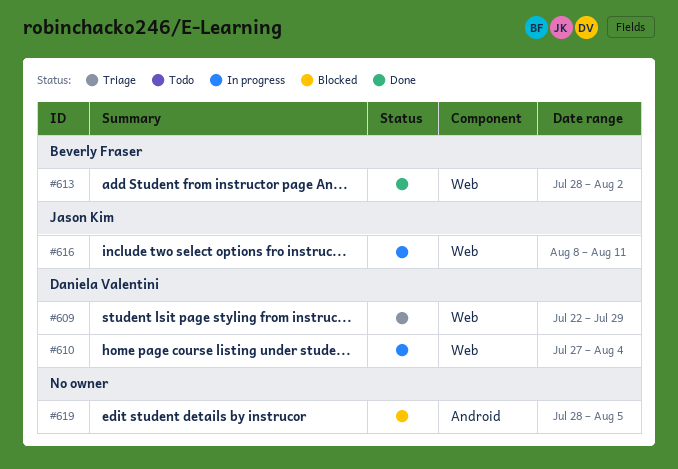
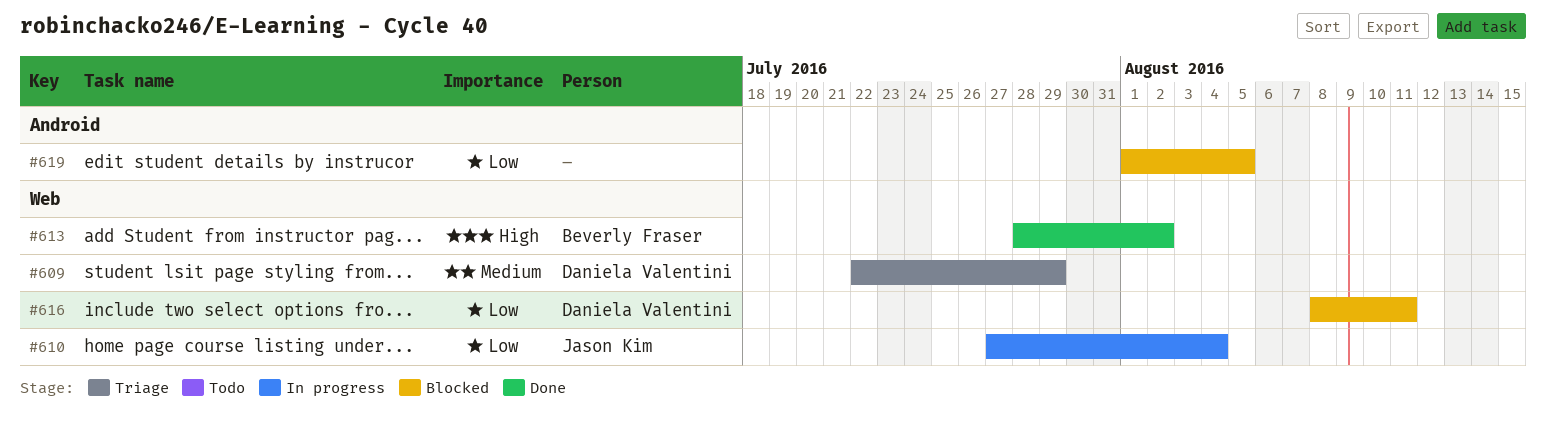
#610, owner: Daniela Valentini -> Jason Kim
#616, status: In progress -> Blocked
#616, owner: Jason Kim -> Daniela Valentini
#619, start: Jul 28 -> Aug 1

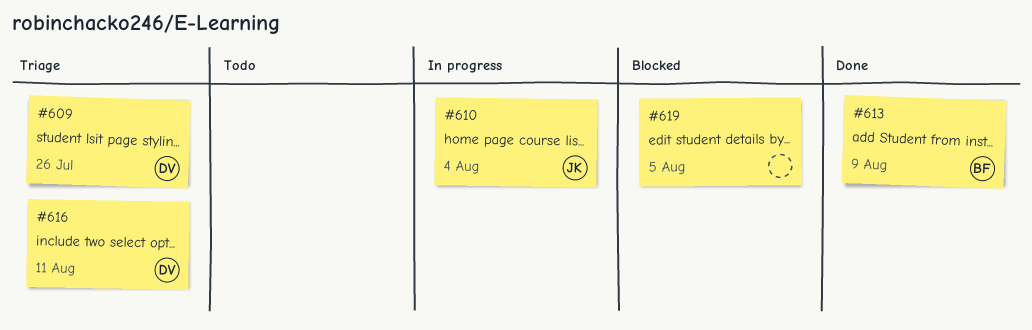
#609, due: Jul 29 -> Jul 26
#613, due: Aug 2 -> Aug 9
#616, status: Blocked -> Triage

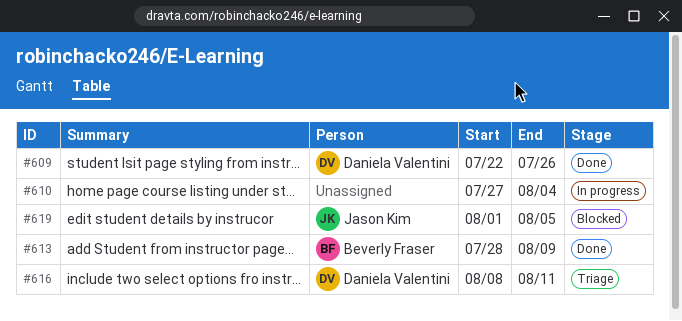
#609, status: Triage -> Done
#610, owner: Jason Kim -> none
#619, owner: none -> Jason Kim

